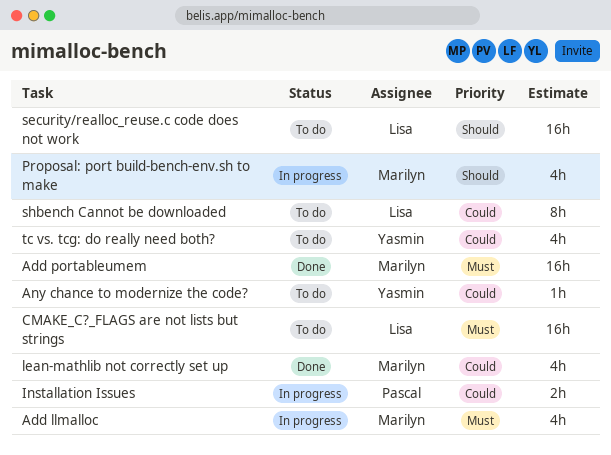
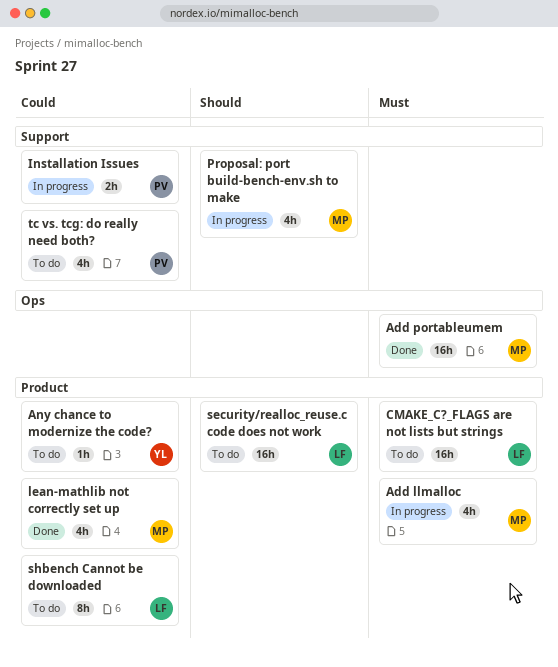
tc vs. tcg: do really need both?, owner: Yasmin -> Pascal

